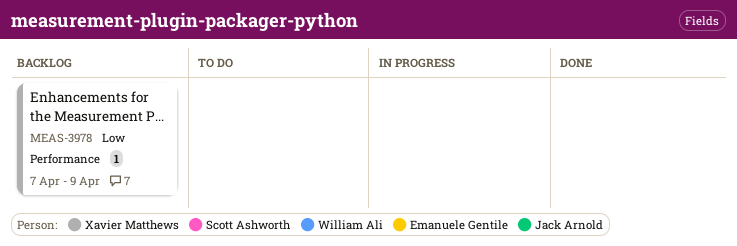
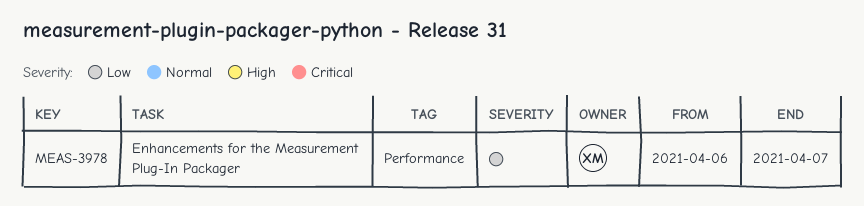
MEAS-3978, start: Apr 7 -> Apr 6
MEAS-3978, due: Apr 9 -> Apr 7

